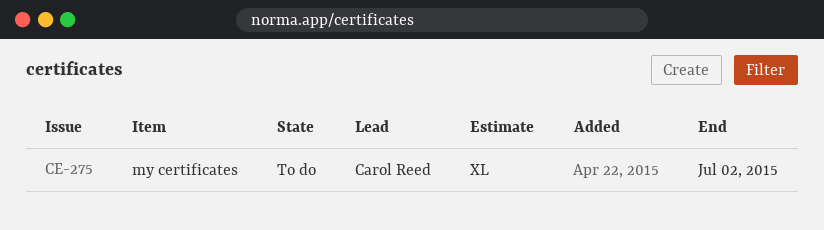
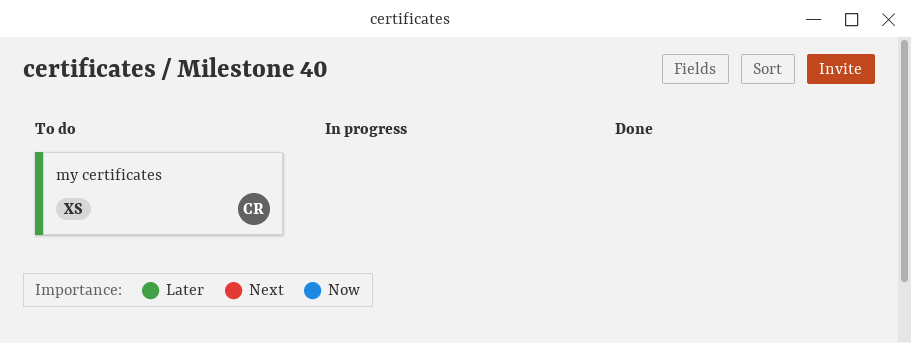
my certificates, estimate: XL -> XS

